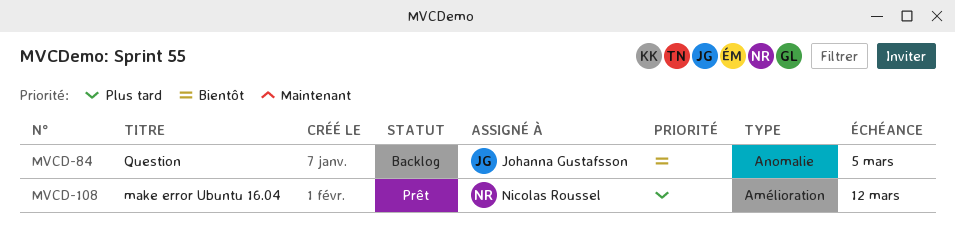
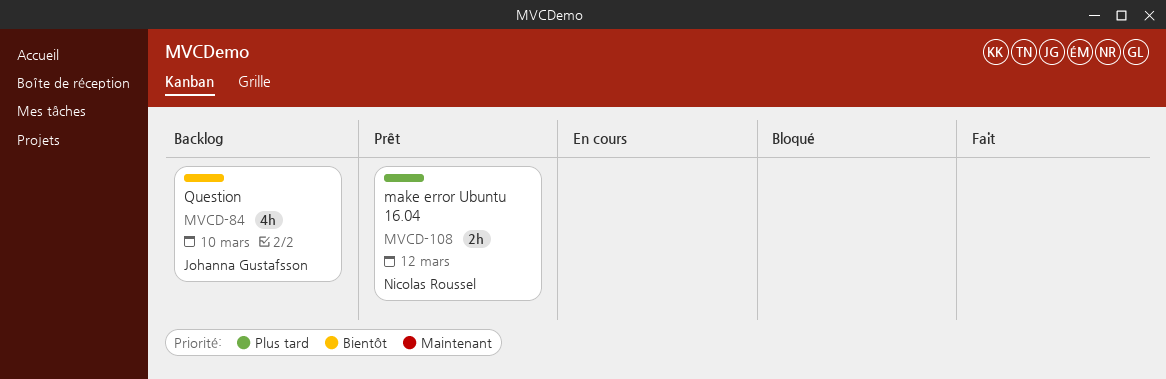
MVCD-84, due: Mar 5 -> Mar 10

